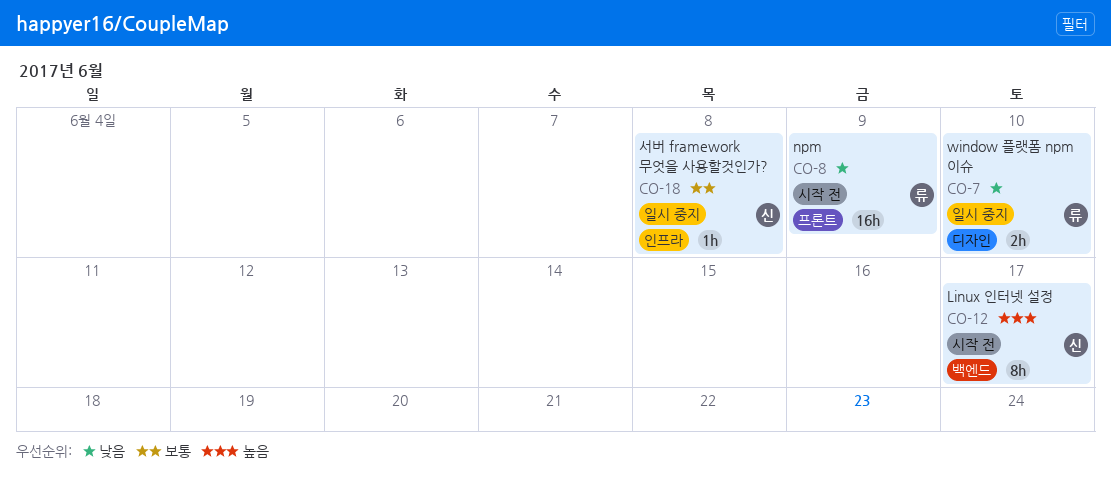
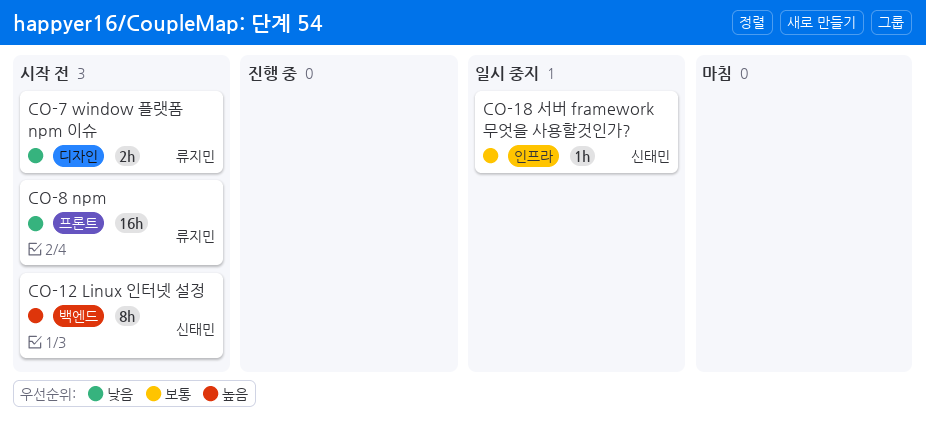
CO-7, status: 일시 중지 -> 시작 전

